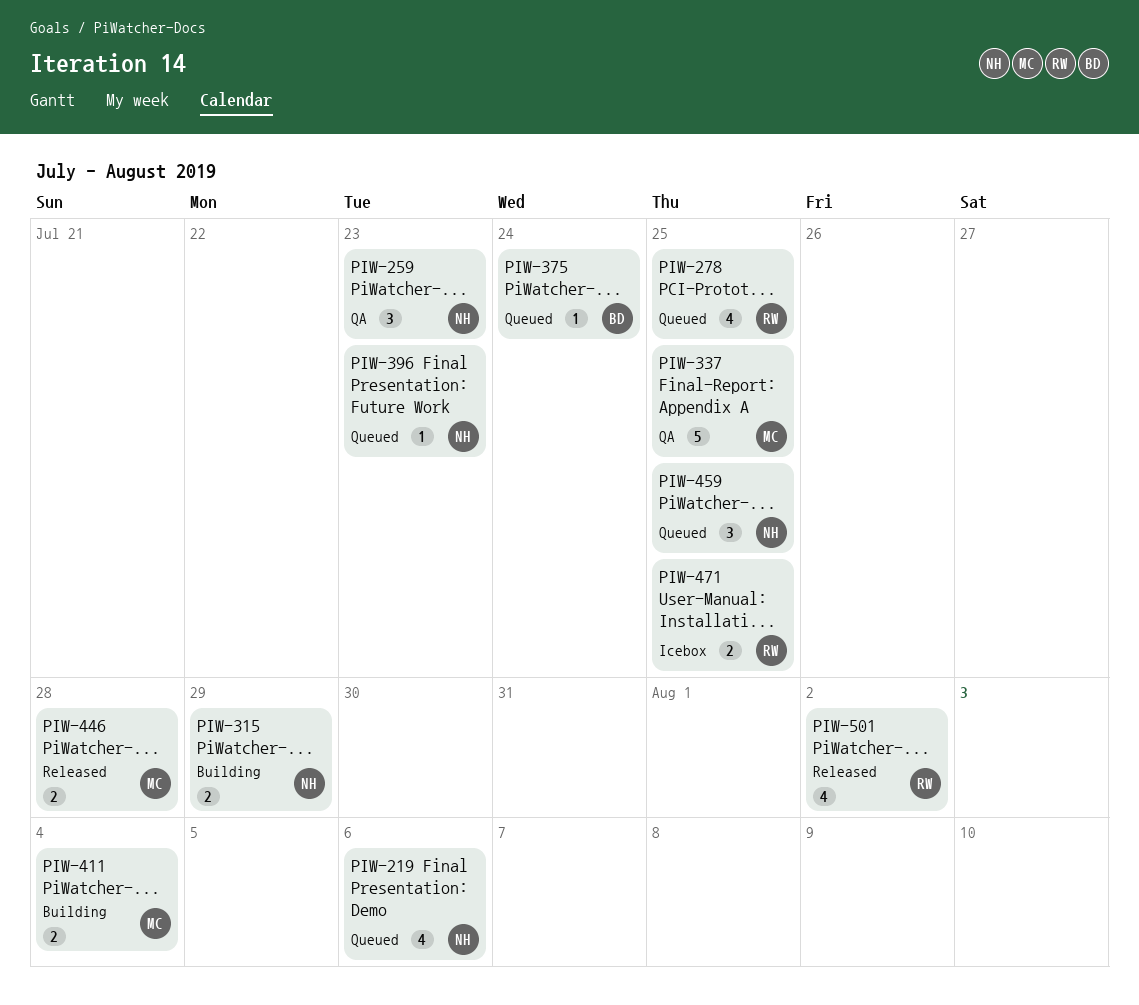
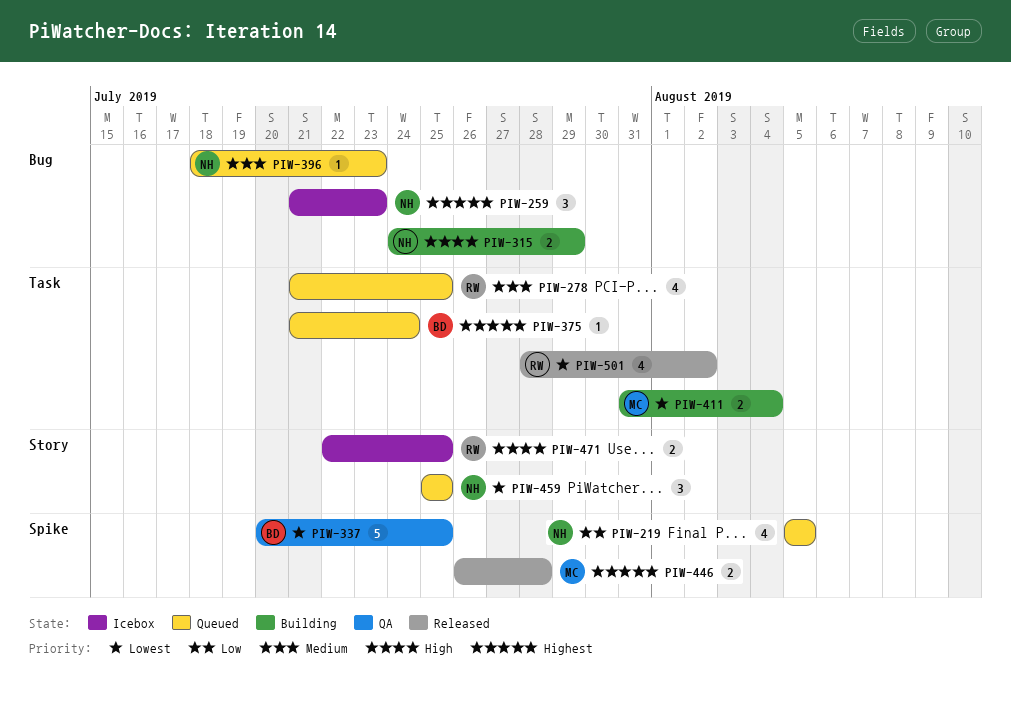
PIW-219, due: Aug 6 -> Aug 5
PIW-259, status: QA -> Icebox
PIW-337, owner: MC -> BD

